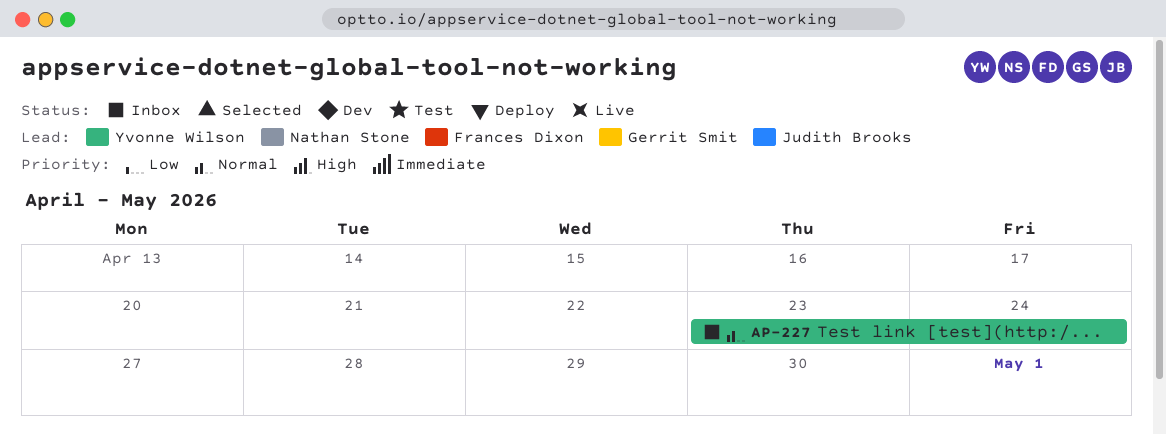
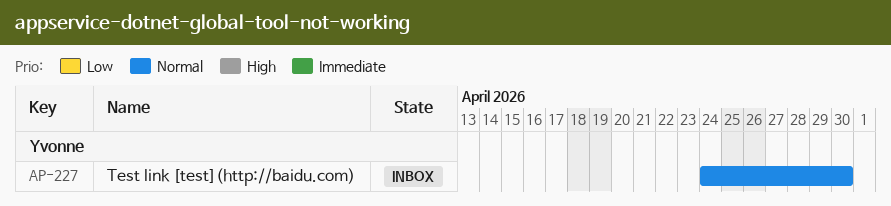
AP-227, start: Apr 23 -> Apr 24
AP-227, due: Apr 24 -> Apr 30

